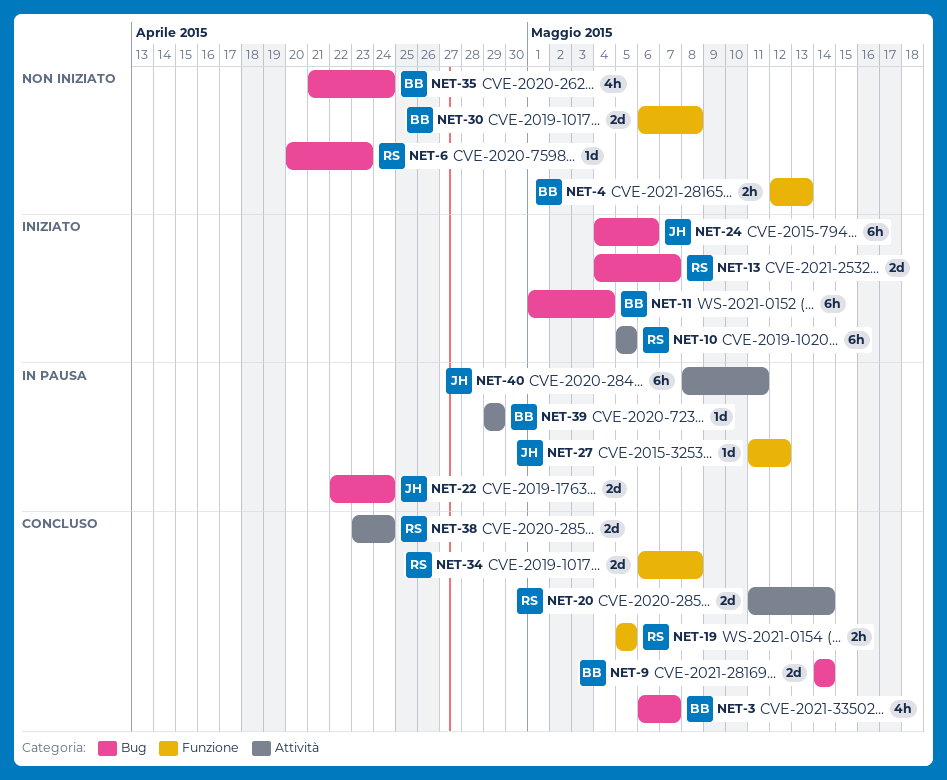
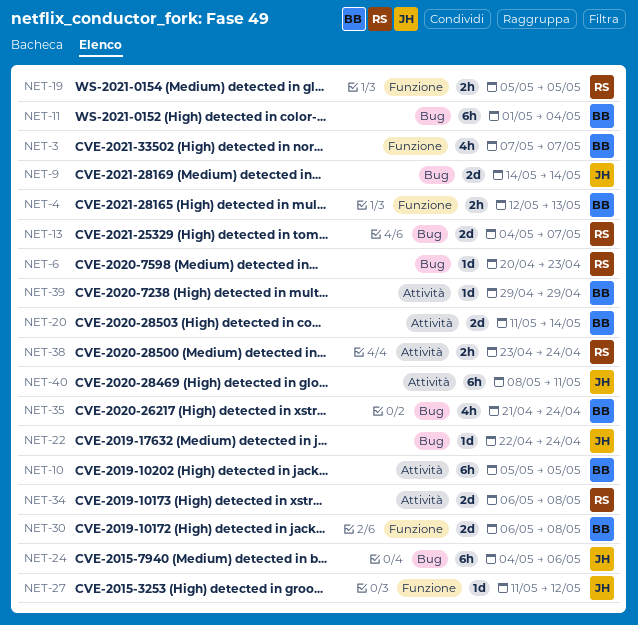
NET-3, label: Bug -> Funzione
NET-3, start: May 6 -> May 7
NET-9, owner: BB -> JH
NET-10, owner: RS -> BB
NET-20, owner: RS -> BB
NET-22, estimate: 2d -> 1d
NET-34, label: Funzione -> Attività
NET-38, estimate: 2d -> 2h

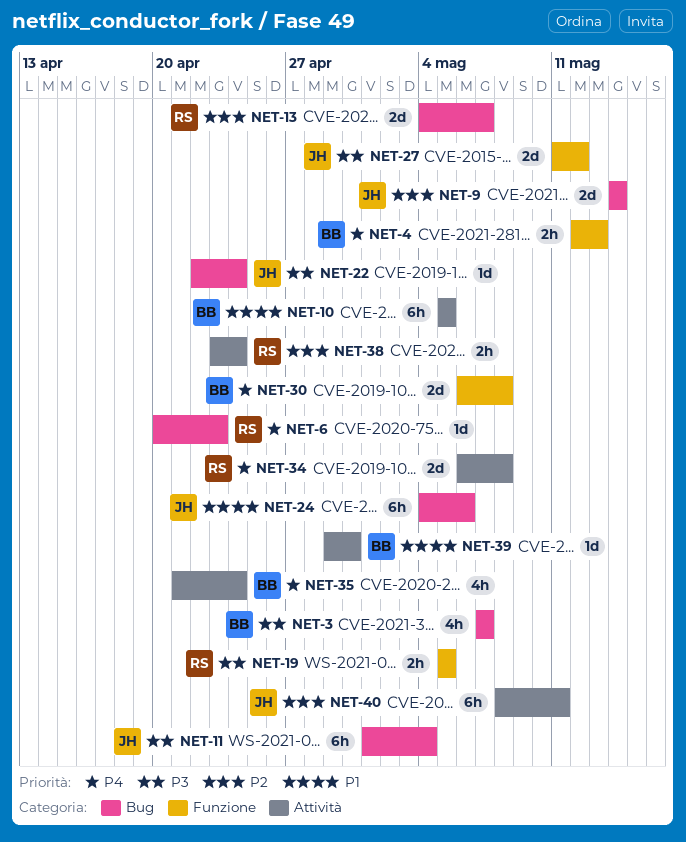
NET-3, label: Funzione -> Bug
NET-11, owner: BB -> JH
NET-20: present -> none
NET-27, estimate: 1d -> 2d
NET-35, label: Bug -> Attività
NET-39, due: Apr 29 -> Apr 30

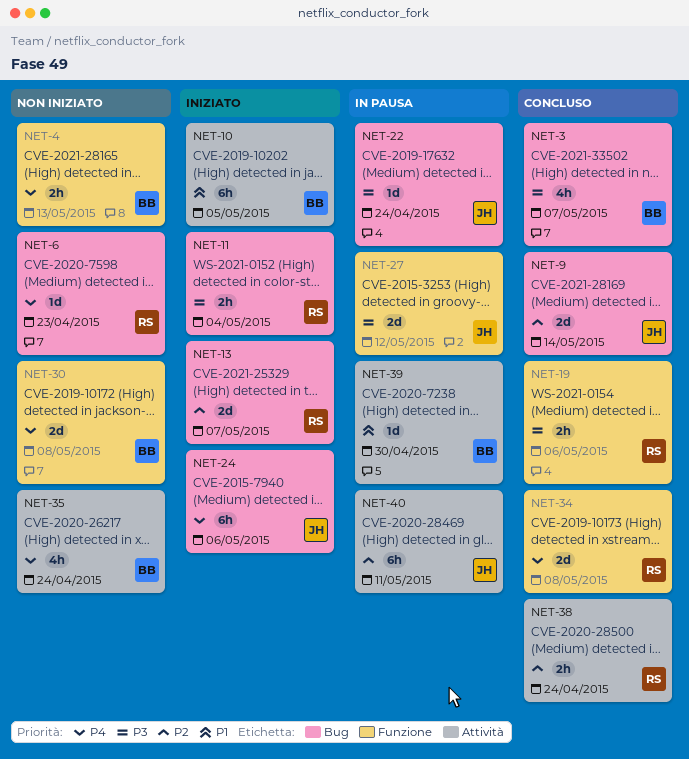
NET-11, owner: JH -> RS
NET-11, estimate: 6h -> 2h
NET-19, due: May 5 -> May 6
NET-24, priority: P1 -> P4
NET-34, label: Attività -> Funzione

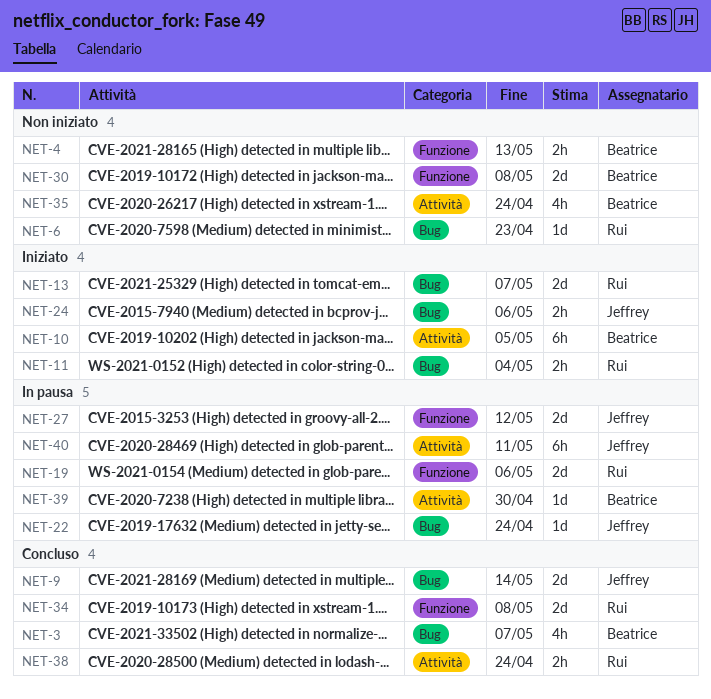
NET-19, status: Concluso -> In pausa
NET-19, estimate: 2h -> 2d
NET-24, estimate: 6h -> 2h

